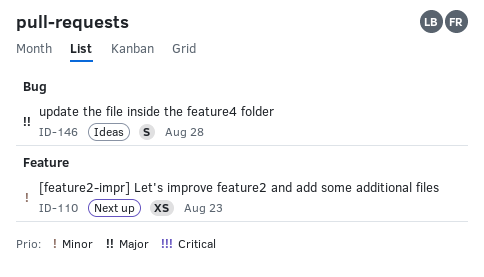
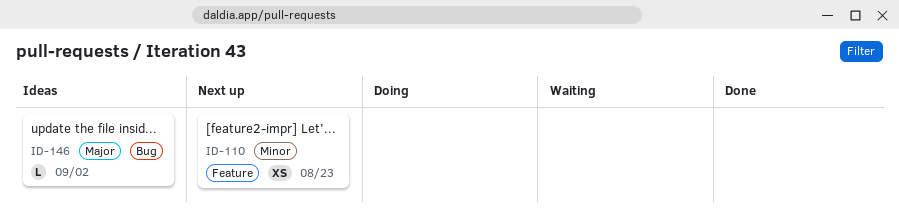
ID-146, estimate: S -> L
ID-146, due: Aug 28 -> Sep 2

